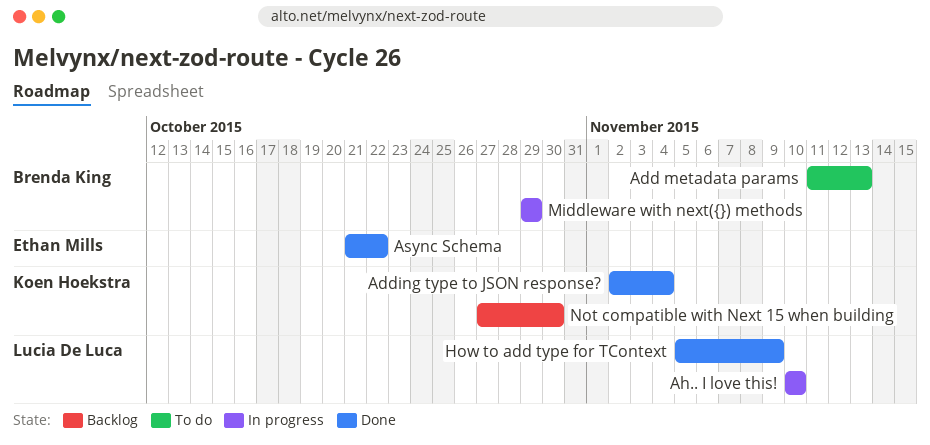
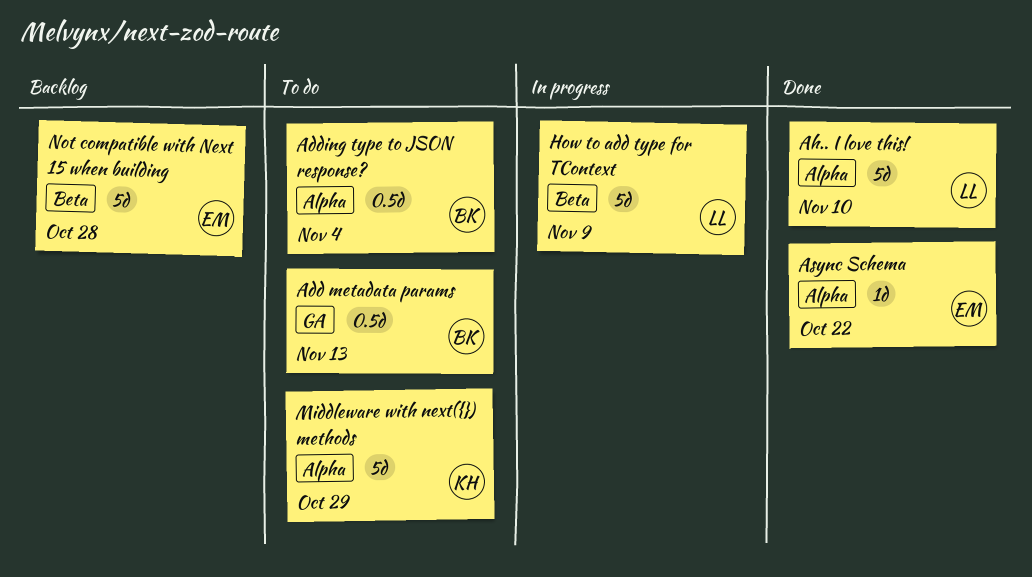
Adding type to JSON response?, status: Done -> To do
Adding type to JSON response?, owner: Koen Hoekstra -> Brenda King
Ah.. I love this!, status: In progress -> Done
How to add type for TContext, status: Done -> In progress
Middleware with next({}) methods, status: In progress -> To do
Middleware with next({}) methods, owner: Brenda King -> Koen Hoekstra
Not compatible with Next 15 when building, owner: Koen Hoekstra -> Ethan Mills
Not compatible with Next 15 when building, due: Oct 30 -> Oct 28

